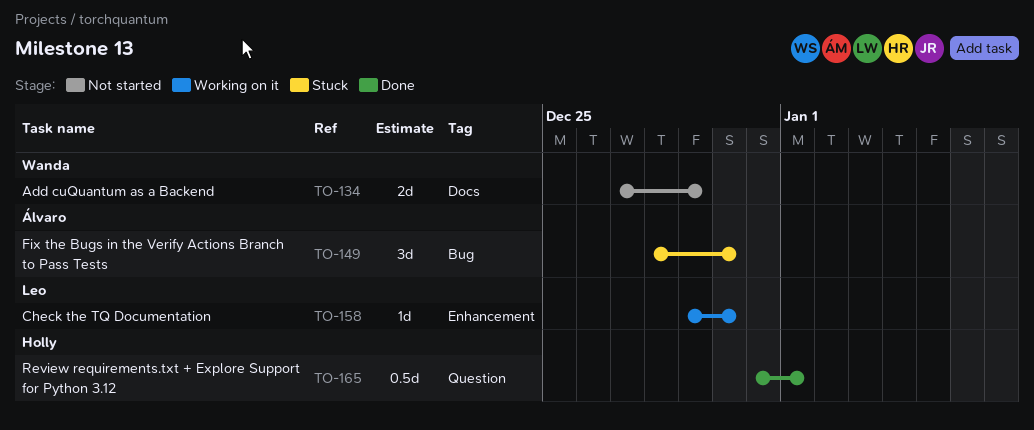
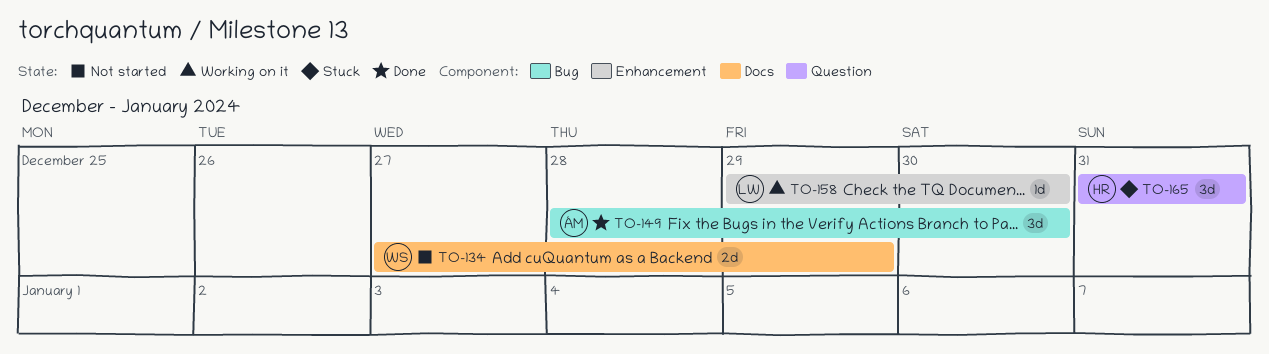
TO-149, status: Stuck -> Done
TO-165, status: Done -> Stuck
TO-165, estimate: 0.5d -> 3d
TO-165, due: Jan 1 -> Dec 31

